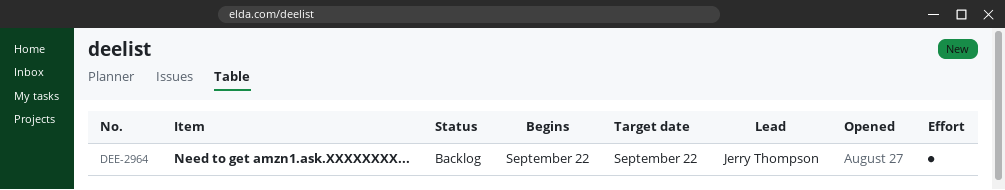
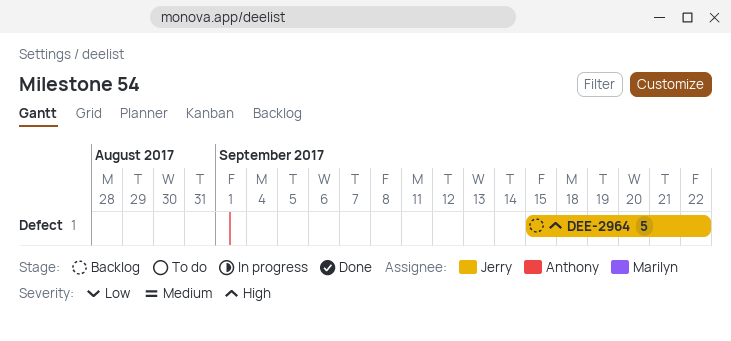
DEE-2964, estimate: 1 -> 5
DEE-2964, start: Sep 22 -> Sep 15

